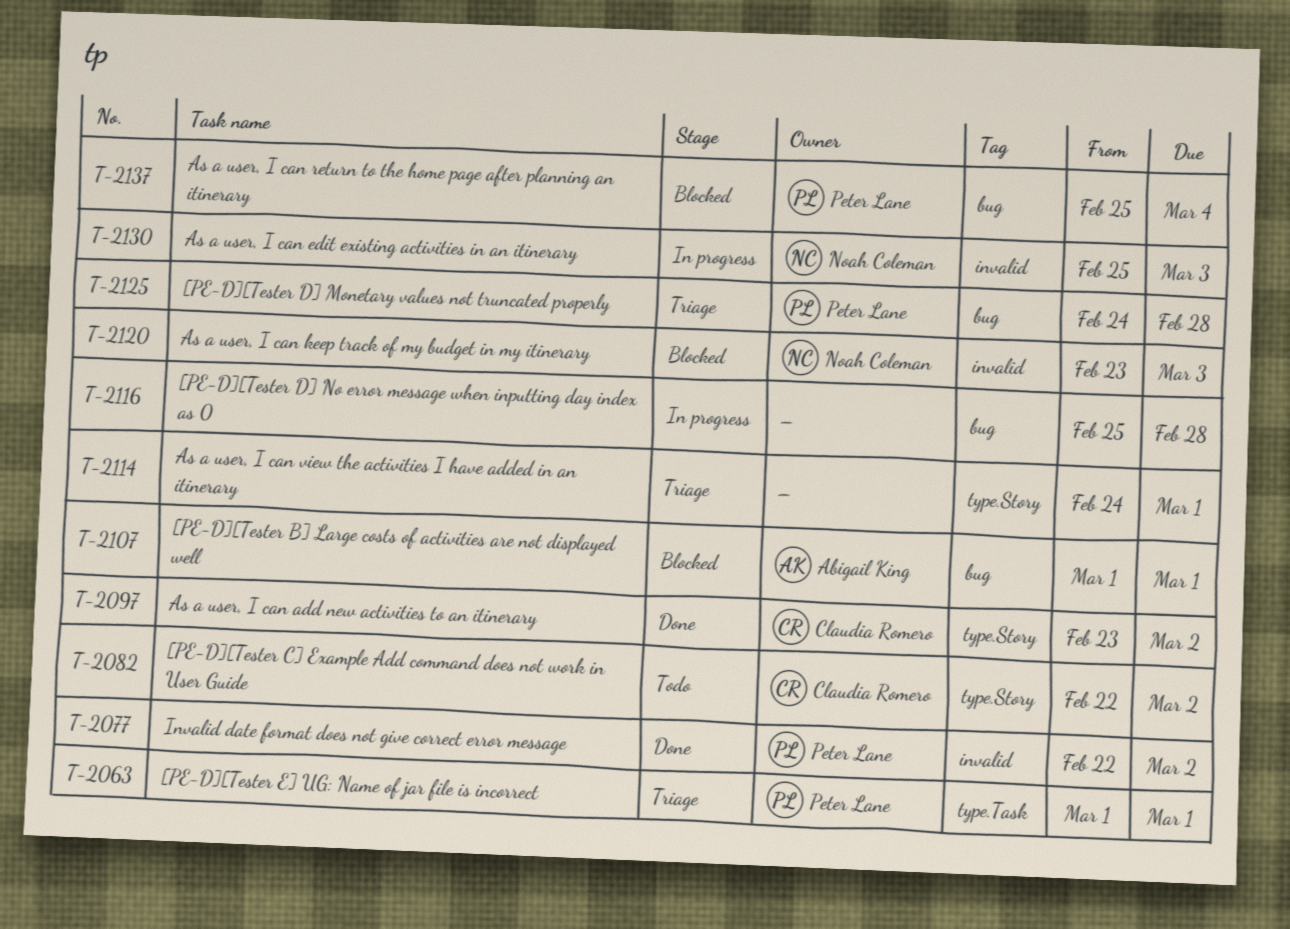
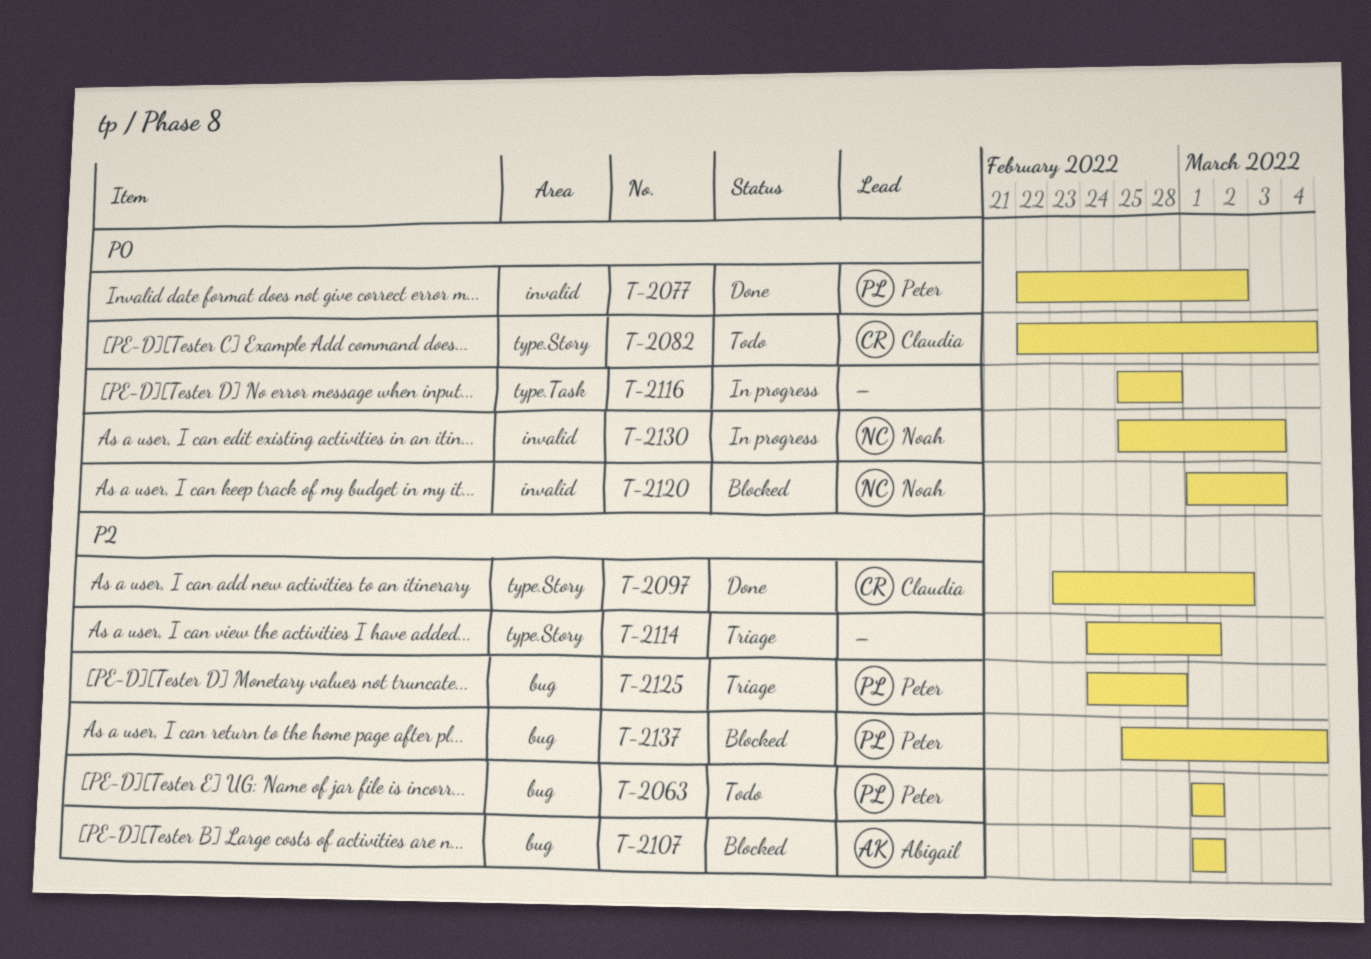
T-2063, status: Triage -> Todo
T-2063, label: type.Task -> bug
T-2082, due: Mar 2 -> Mar 4
T-2116, label: bug -> type.Task
T-2120, start: Feb 23 -> Mar 1

